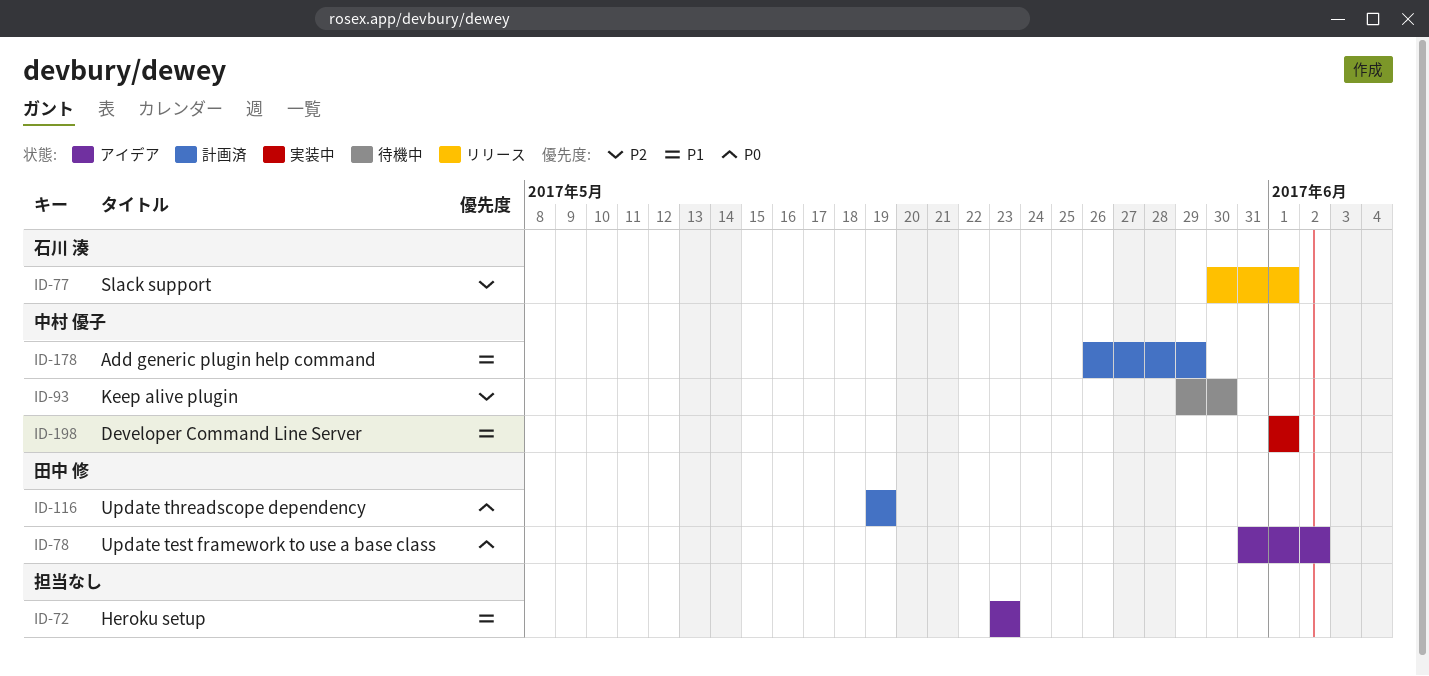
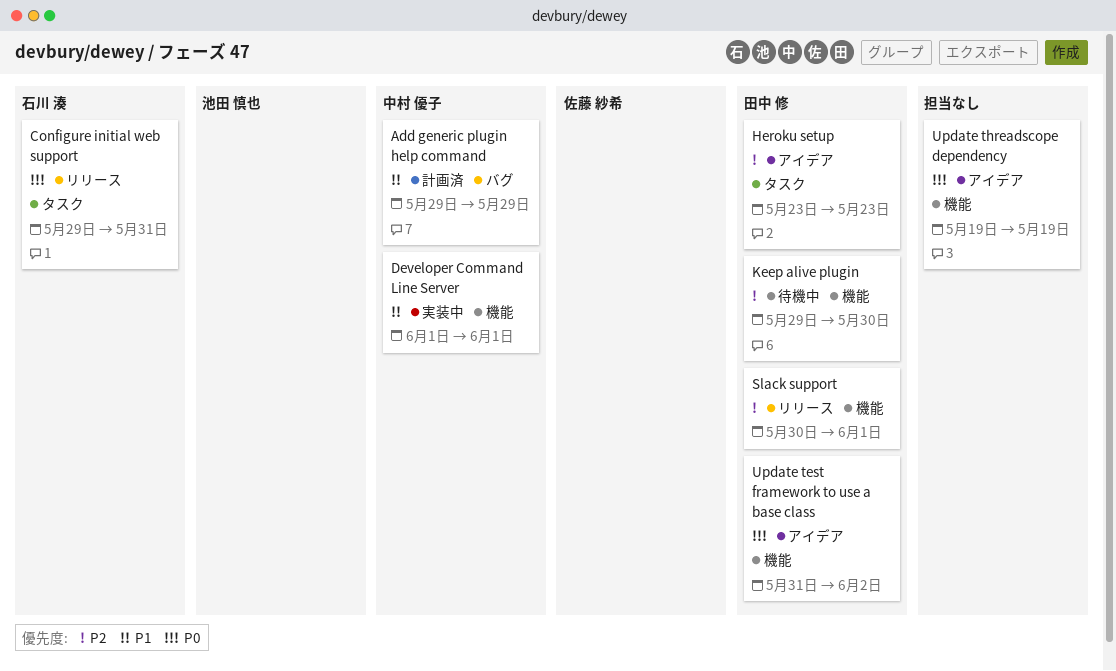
Add generic plugin help command, start: May 26 -> May 29
Configure initial web support: none -> present
Heroku setup, owner: none -> 田中 修
Heroku setup, priority: P1 -> P2
Keep alive plugin, owner: 中村 優子 -> 田中 修
Slack support, owner: 石川 湊 -> 田中 修
Update threadscope dependency, status: 計画済 -> アイデア
Update threadscope dependency, owner: 田中 修 -> none

